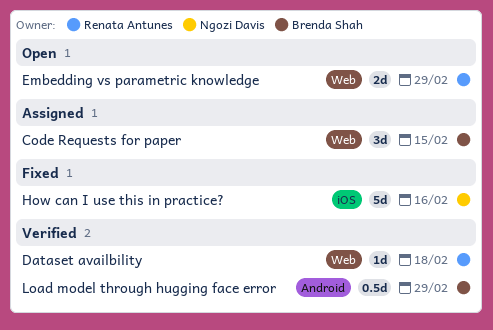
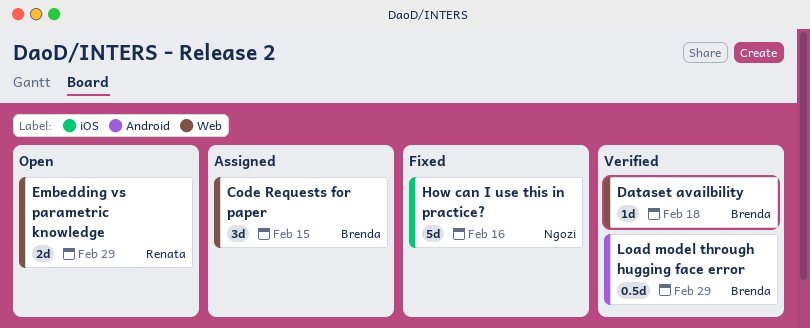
Dataset availbility, owner: Renata Antunes -> Brenda Shah

